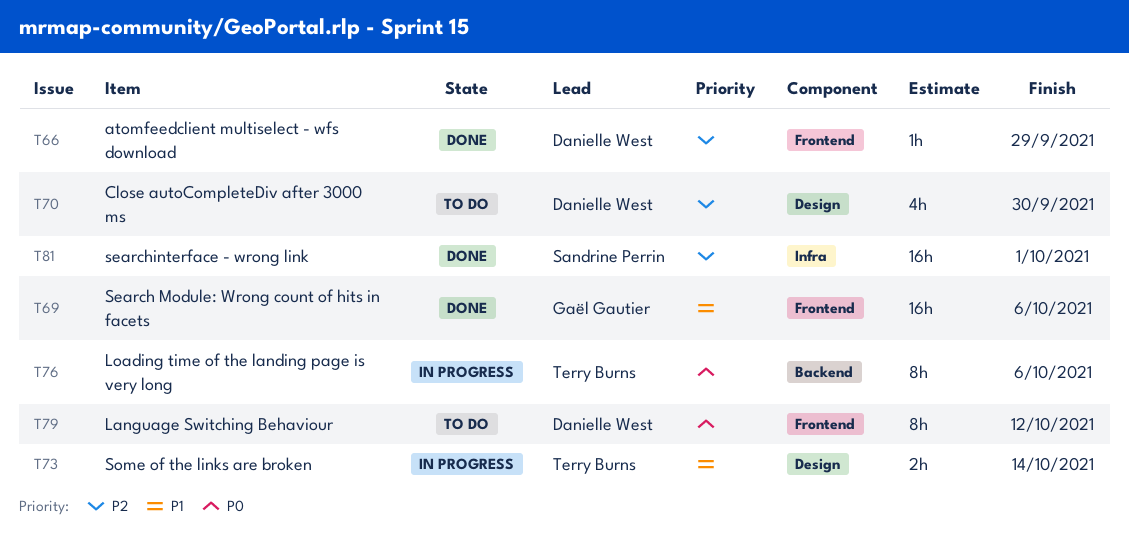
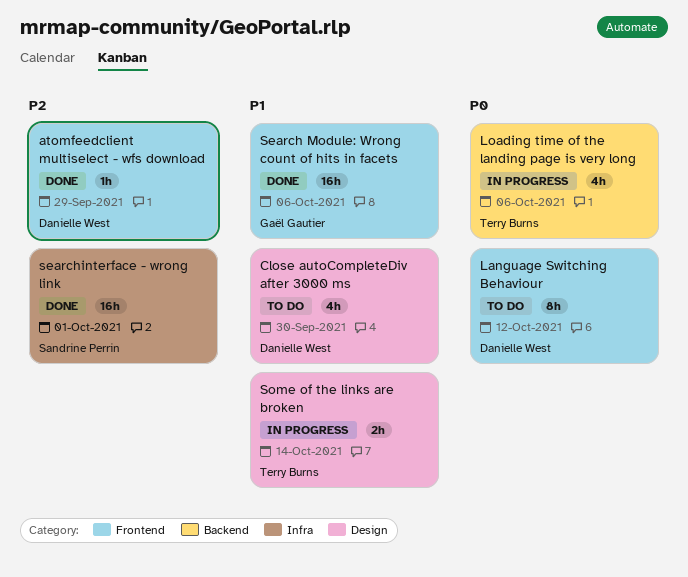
Close autoCompleteDiv after 3000 ms, priority: P2 -> P1
Loading time of the landing page is very long, estimate: 8h -> 4h

